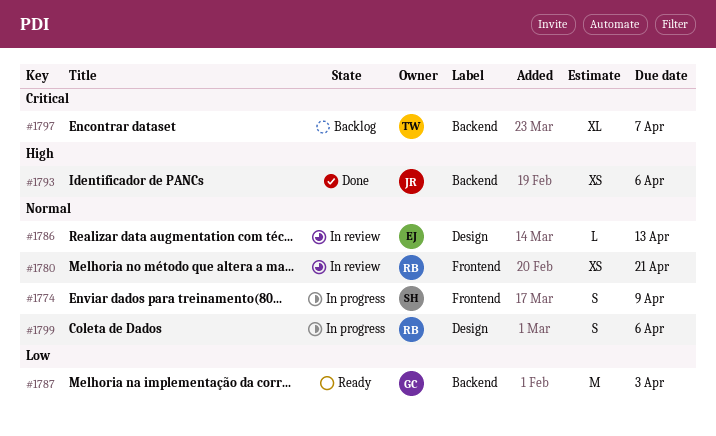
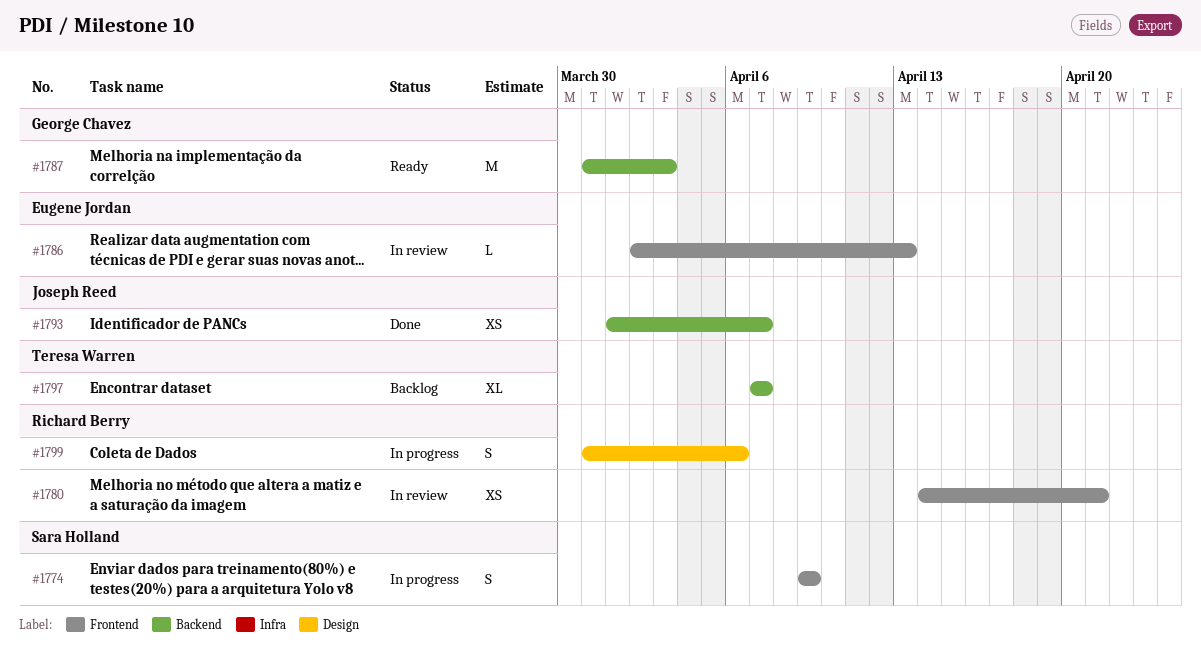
#1786, label: Design -> Frontend
#1793, due: Apr 6 -> Apr 7

